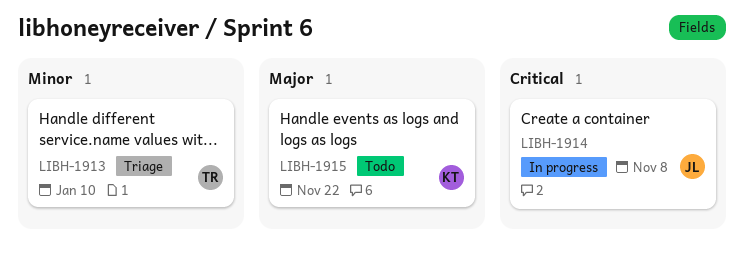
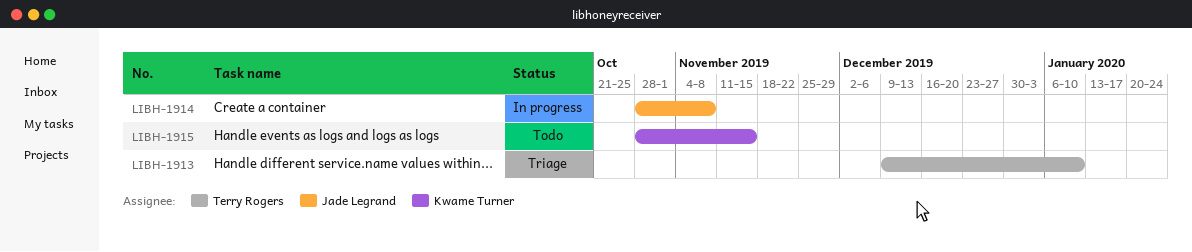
LIBH-1915, due: Nov 22 -> Nov 15

